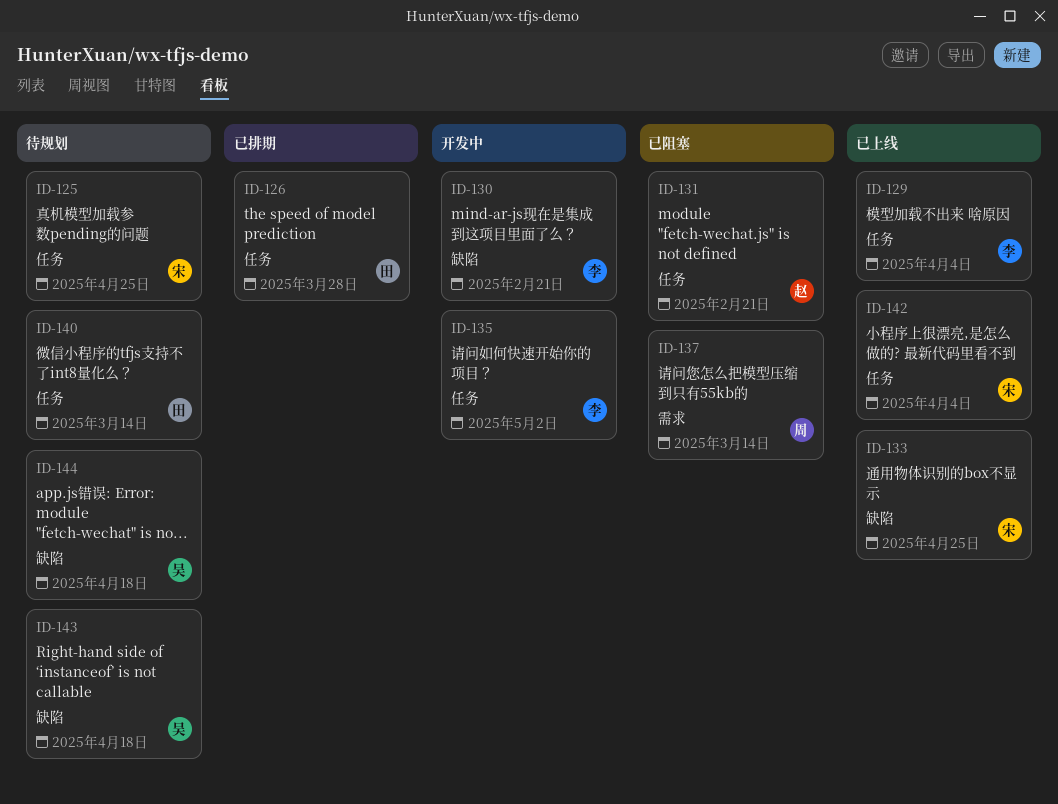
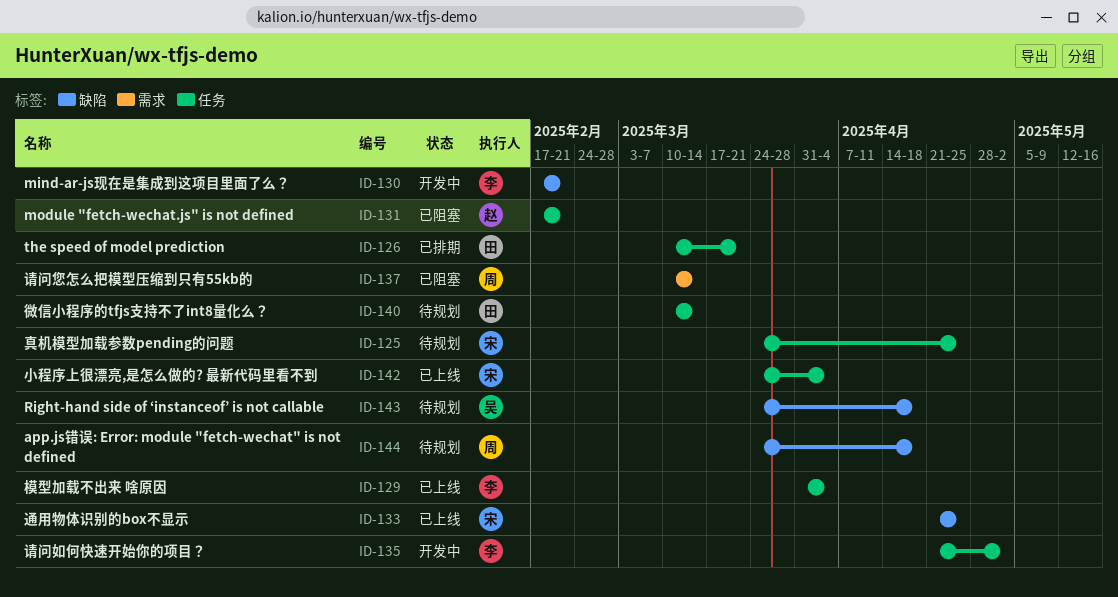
ID-126, due: Mar 28 -> Mar 21
ID-144, owner: 吴 -> 周

